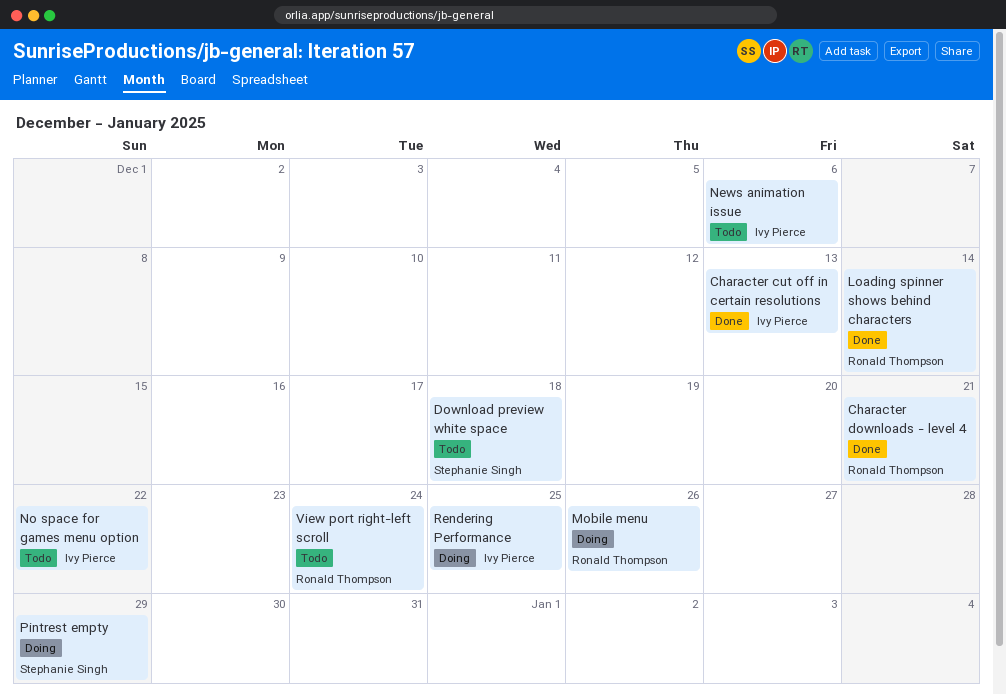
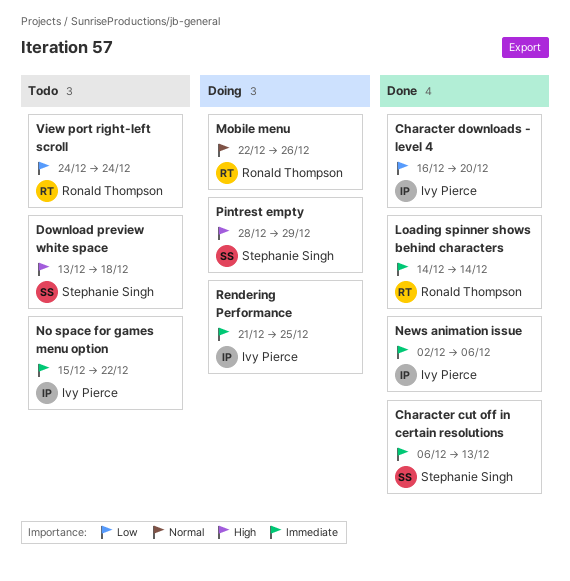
Character cut off in certain resolutions, owner: Ivy Pierce -> Stephanie Singh
Character downloads - level 4, owner: Ronald Thompson -> Ivy Pierce
Character downloads - level 4, due: Dec 21 -> Dec 20
News animation issue, status: Todo -> Done

